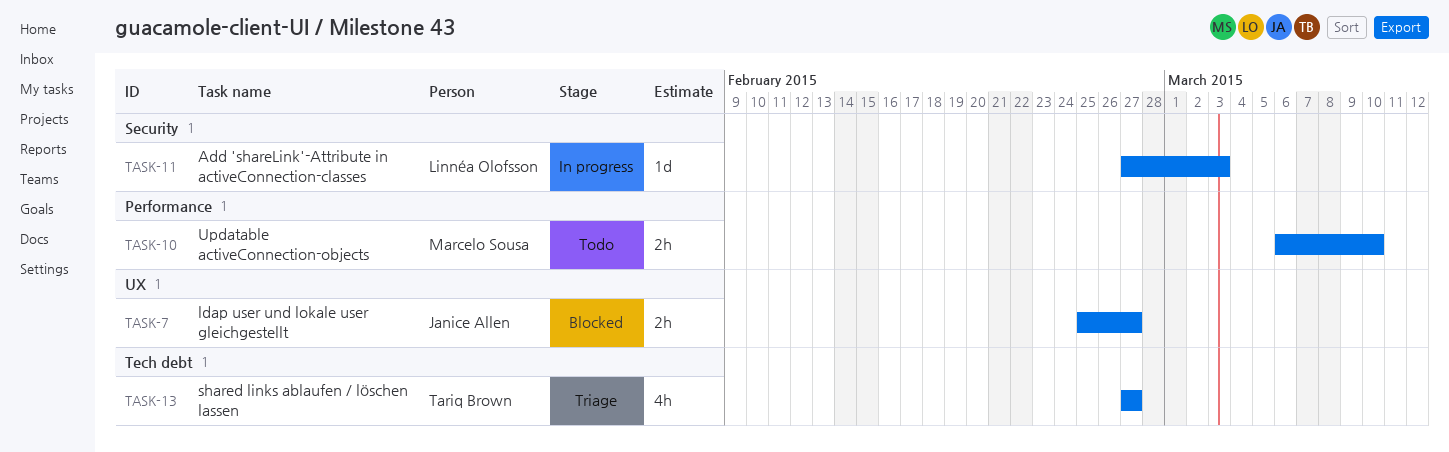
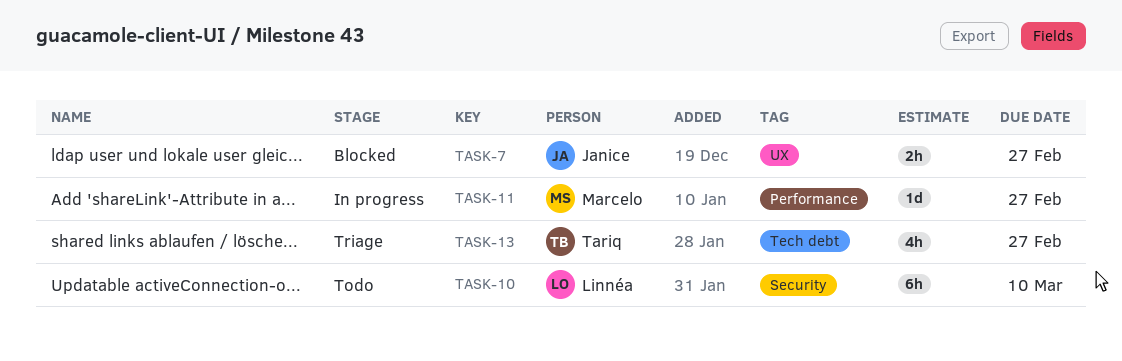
TASK-10, owner: Marcelo Sousa -> Linnéa Olofsson
TASK-10, label: Performance -> Security
TASK-10, estimate: 2h -> 6h
TASK-11, owner: Linnéa Olofsson -> Marcelo Sousa
TASK-11, label: Security -> Performance
TASK-11, due: Mar 3 -> Feb 27

